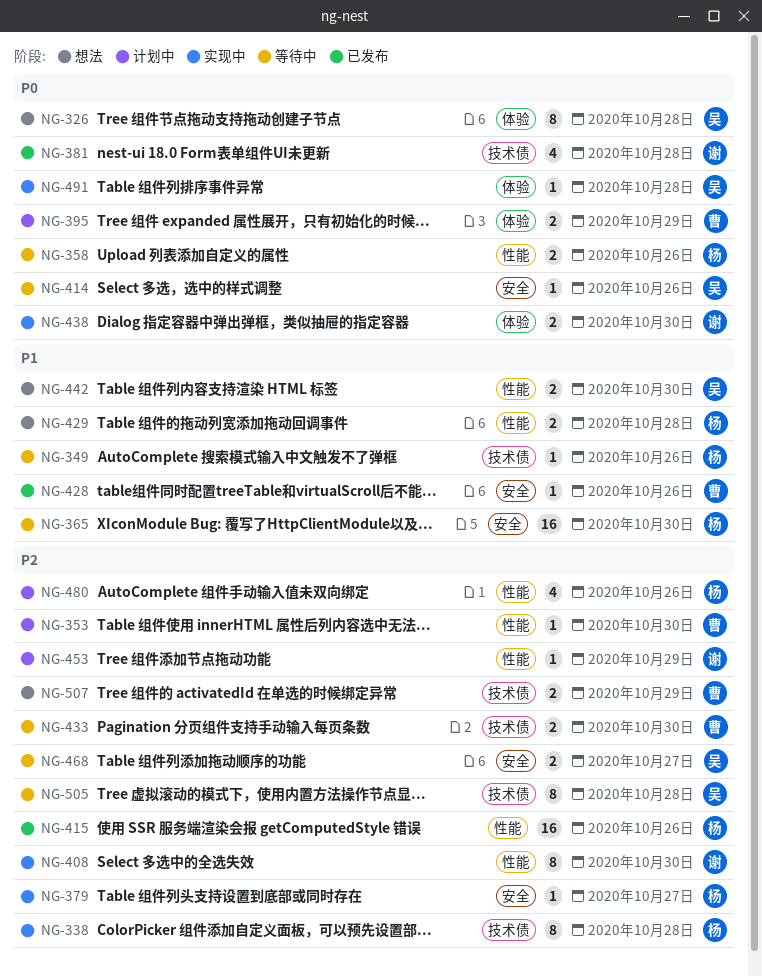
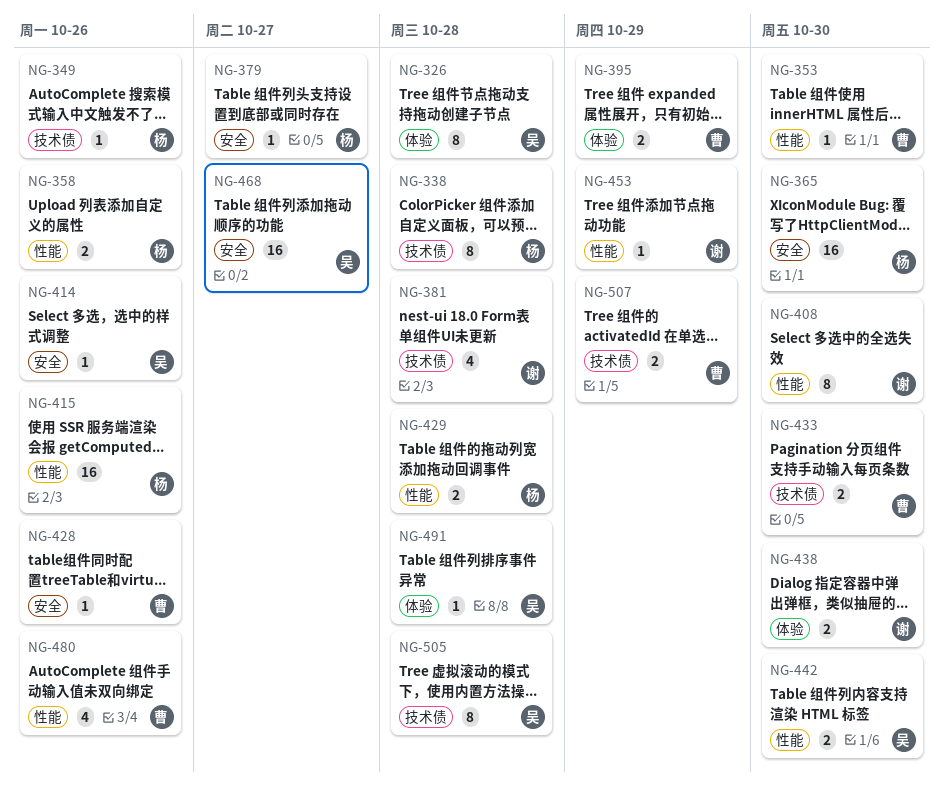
NG-468, estimate: 2 -> 16
NG-480, owner: 杨 -> 曹

